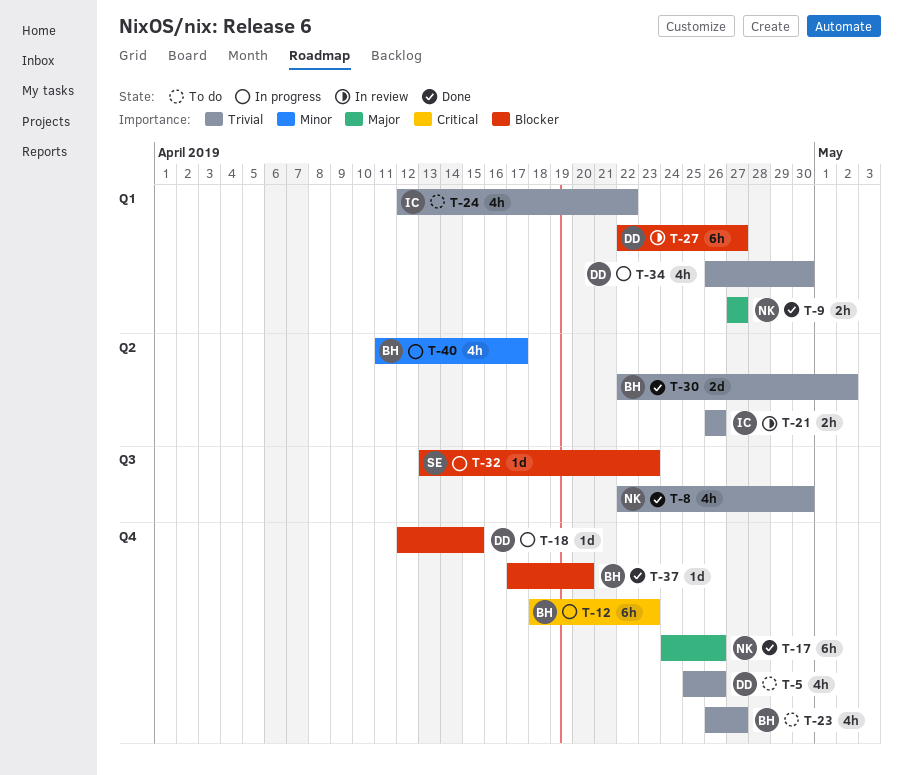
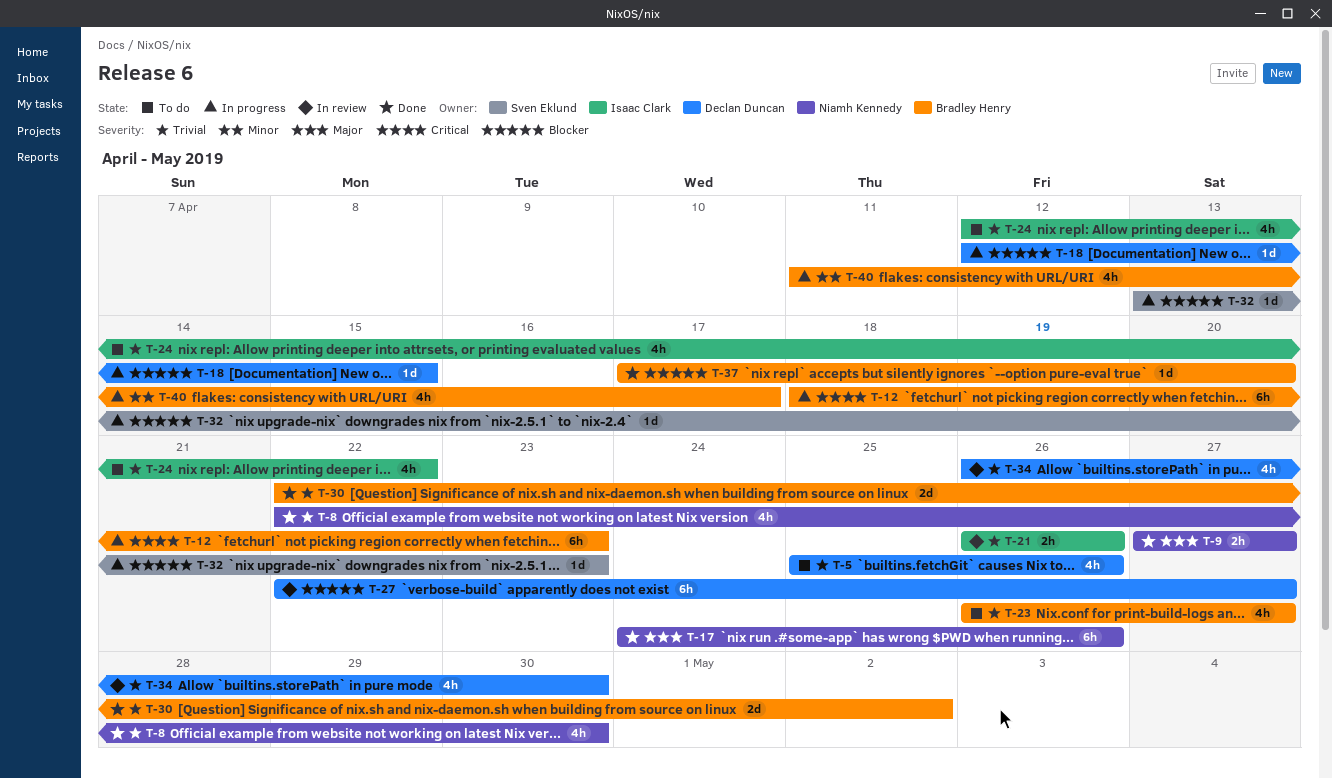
T-34, status: In progress -> In review

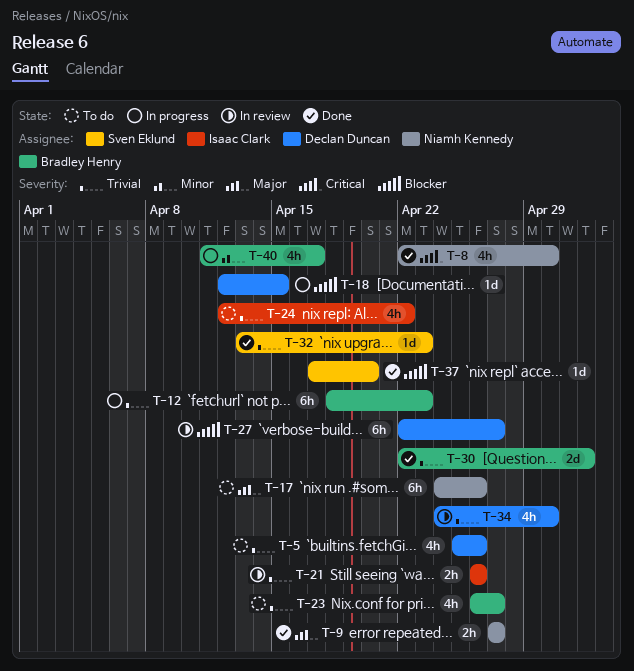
T-8, priority: Trivial -> Critical
T-12, priority: Critical -> Trivial
T-17, status: Done -> To do
T-32, status: In progress -> Done
T-32, priority: Blocker -> Trivial
T-34, start: Apr 26 -> Apr 24
T-37, owner: Bradley Henry -> Sven Eklund

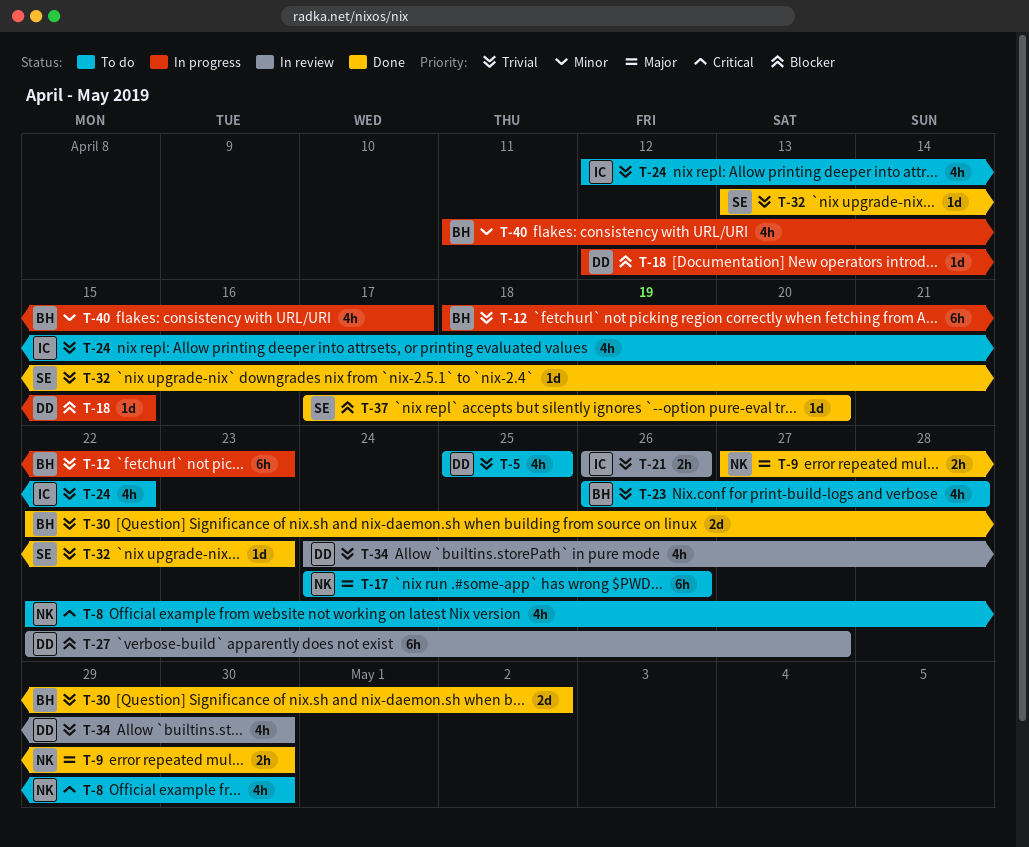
T-5, due: Apr 26 -> Apr 25
T-8, status: Done -> To do
T-9, due: Apr 27 -> Apr 30
T-23, due: Apr 27 -> Apr 28

